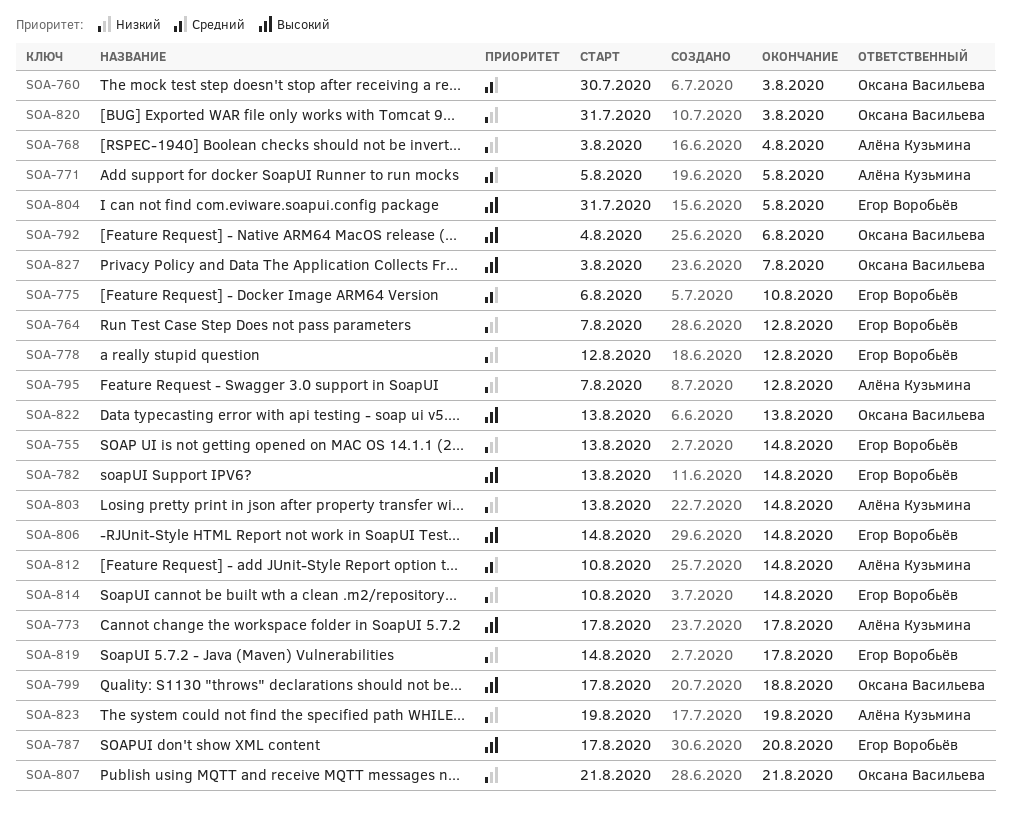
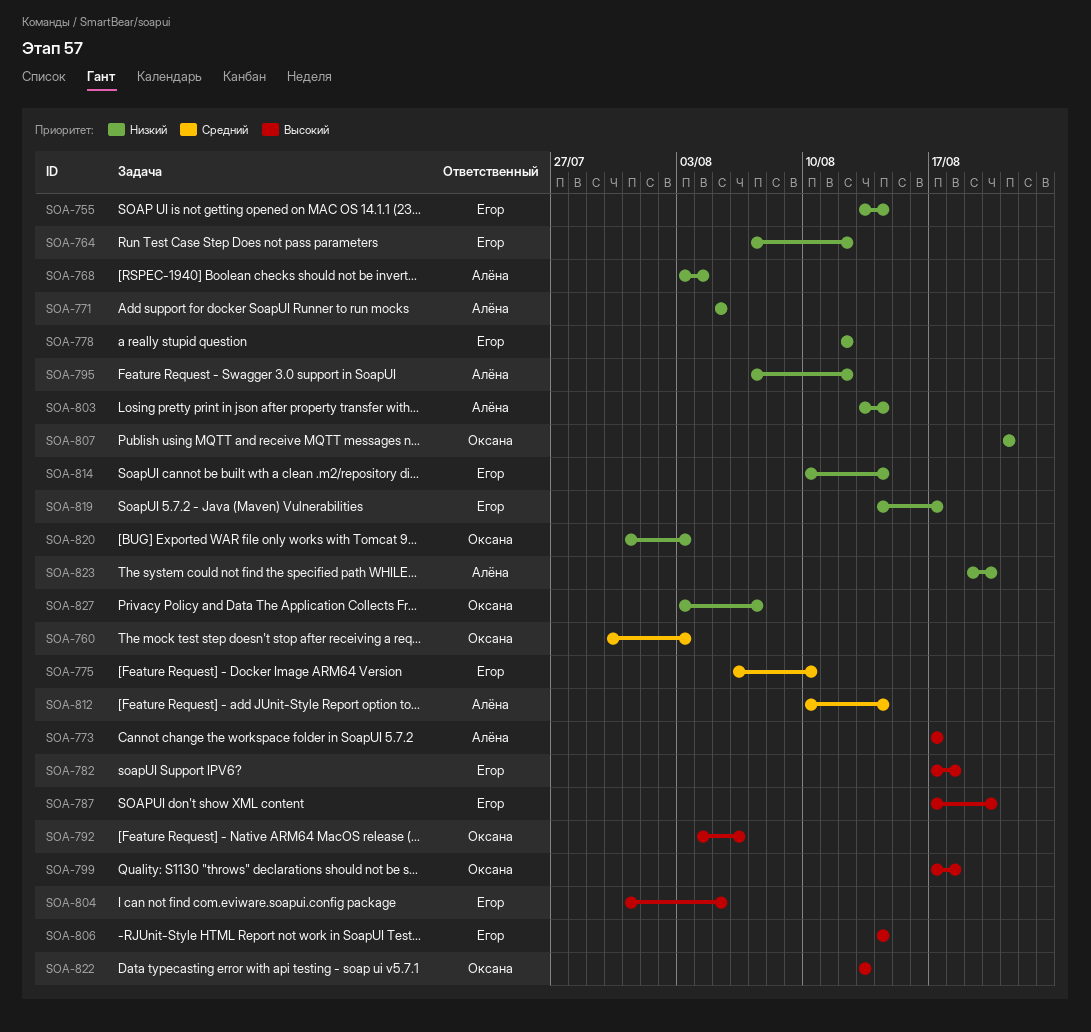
SOA-771, priority: Средний -> Низкий
SOA-782, start: Aug 13 -> Aug 17
SOA-782, due: Aug 14 -> Aug 18
SOA-823, due: Aug 19 -> Aug 20
SOA-827, priority: Высокий -> Низкий

